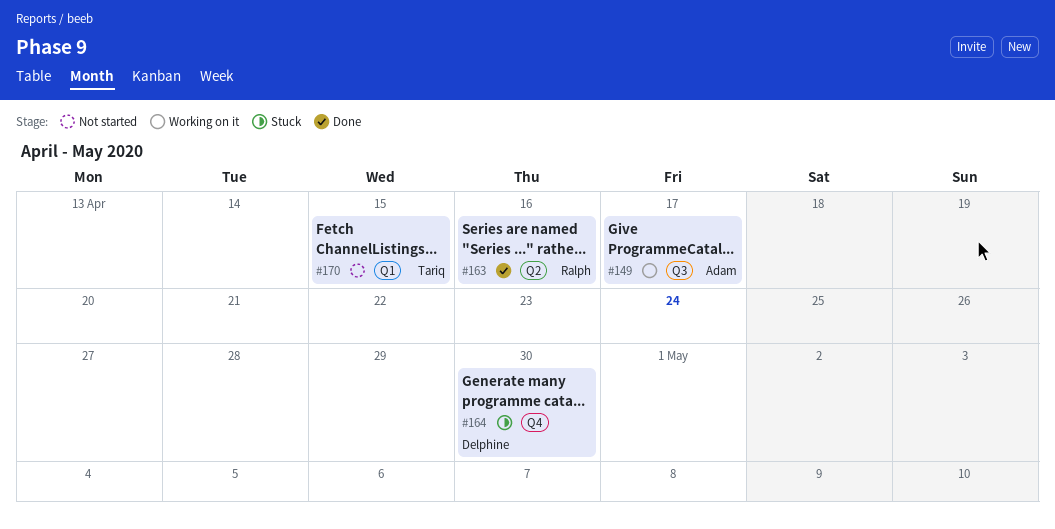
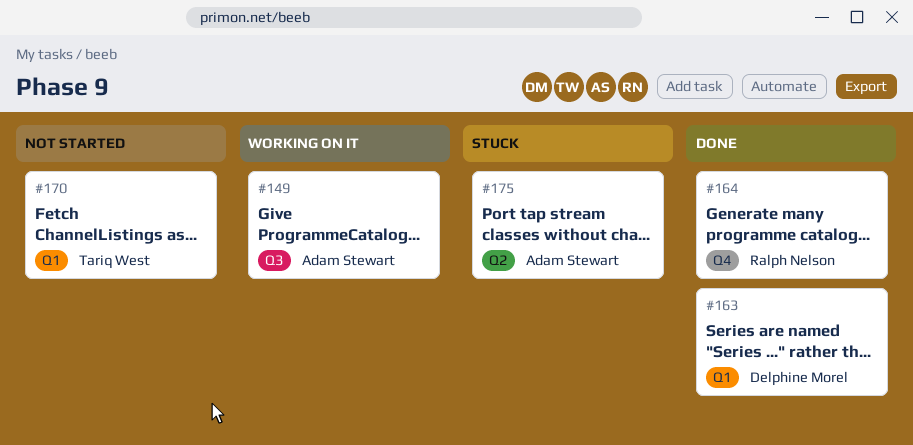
#163, owner: Ralph Nelson -> Delphine Morel
#163, label: Q2 -> Q1
#164, status: Stuck -> Done
#164, owner: Delphine Morel -> Ralph Nelson
#175: none -> present

